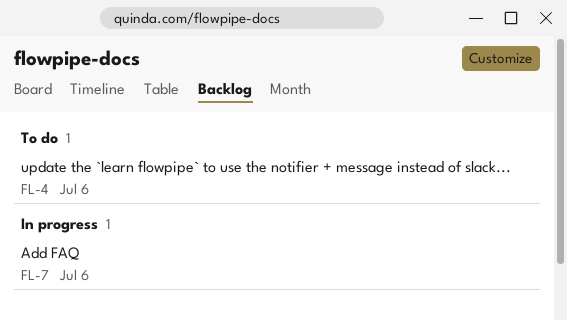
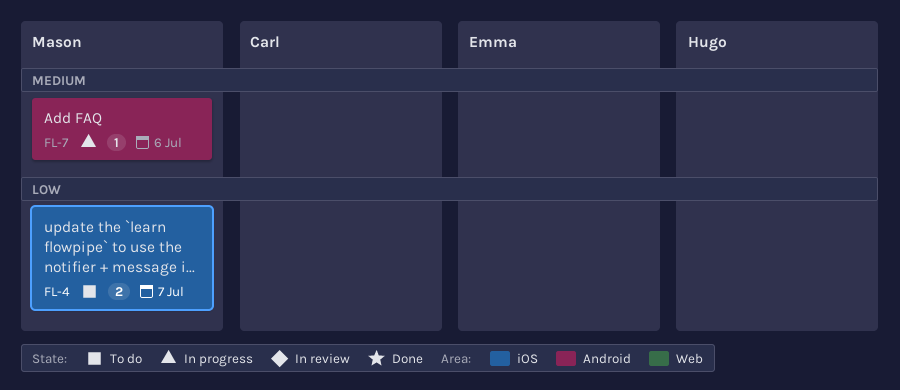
FL-4, due: Jul 6 -> Jul 7

